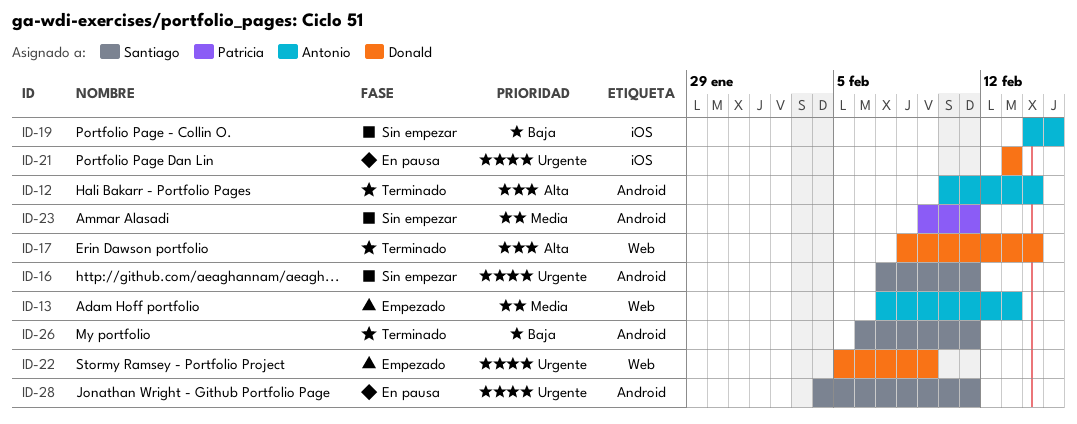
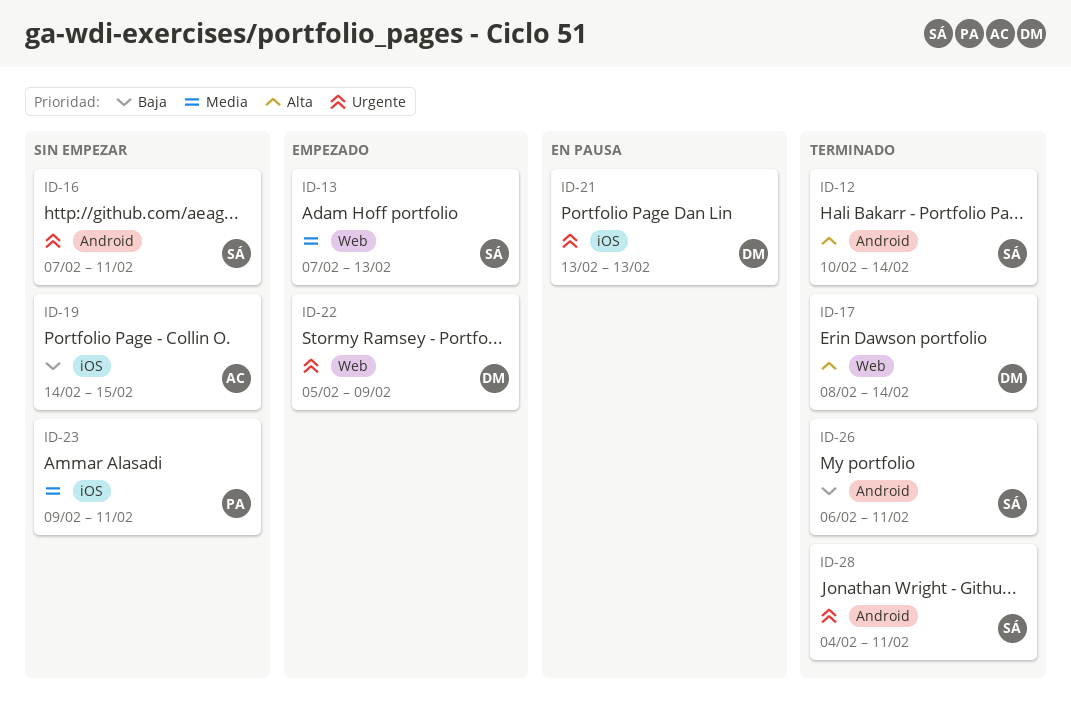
ID-12, owner: Antonio -> Santiago
ID-13, owner: Antonio -> Santiago
ID-23, label: Android -> iOS
ID-28, status: En pausa -> Terminado

